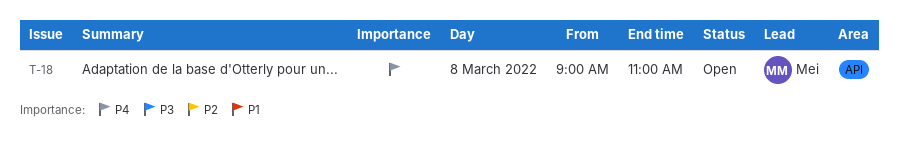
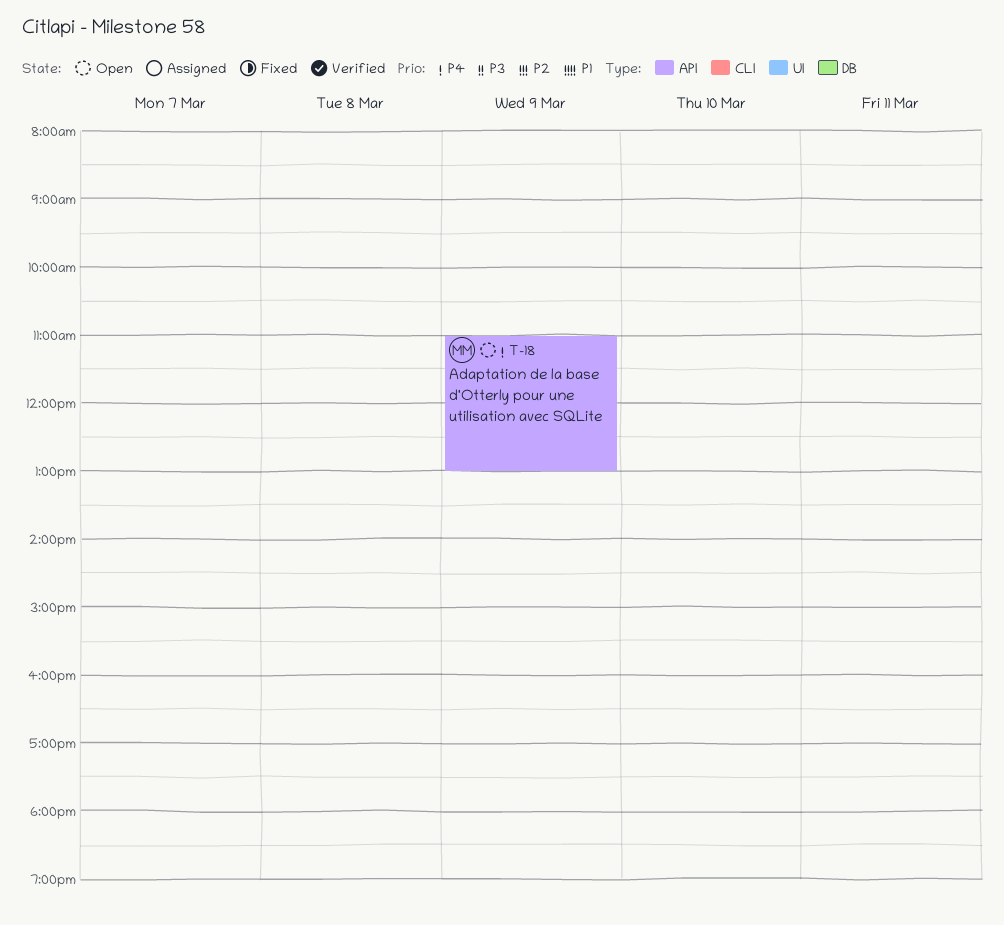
T-18, day: Mar 8 -> Mar 9
T-18, begins: 09:00 -> 11:00
T-18, ends: 11:00 -> 13:00

